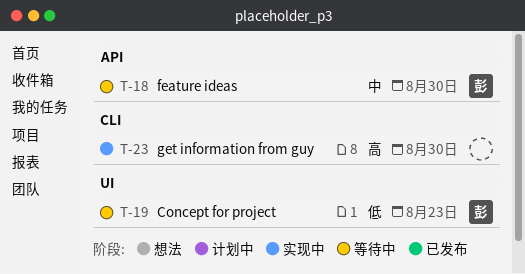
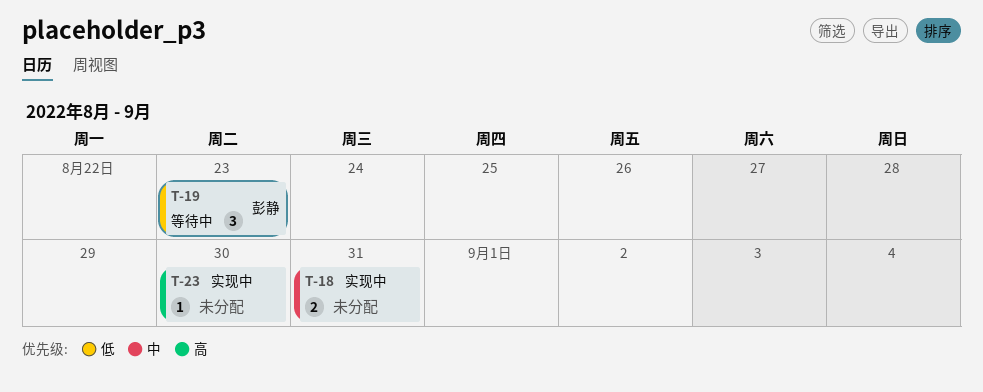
T-18, status: 等待中 -> 实现中
T-18, owner: 彭静 -> none
T-18, due: Aug 30 -> Aug 31

